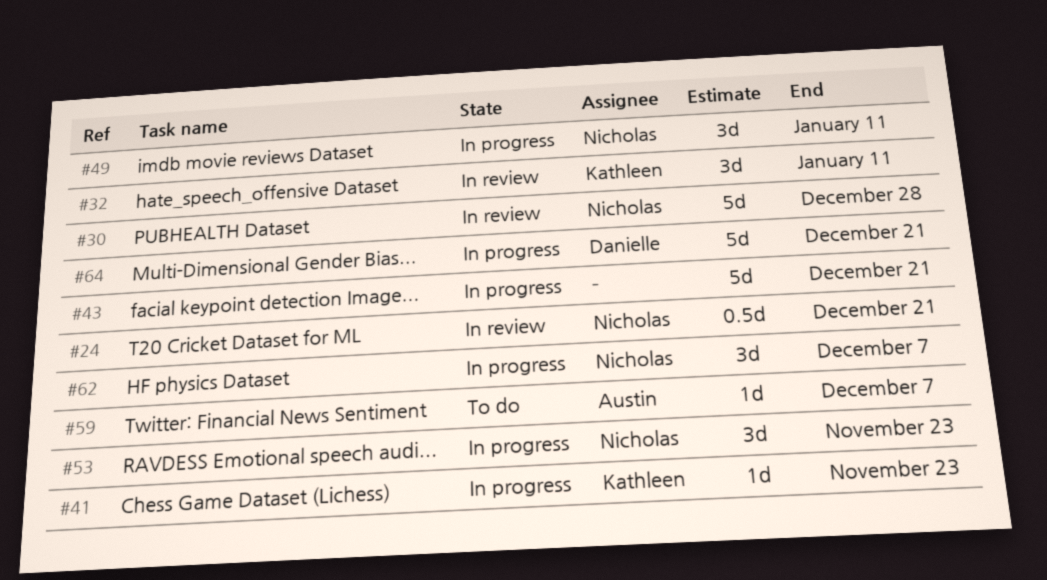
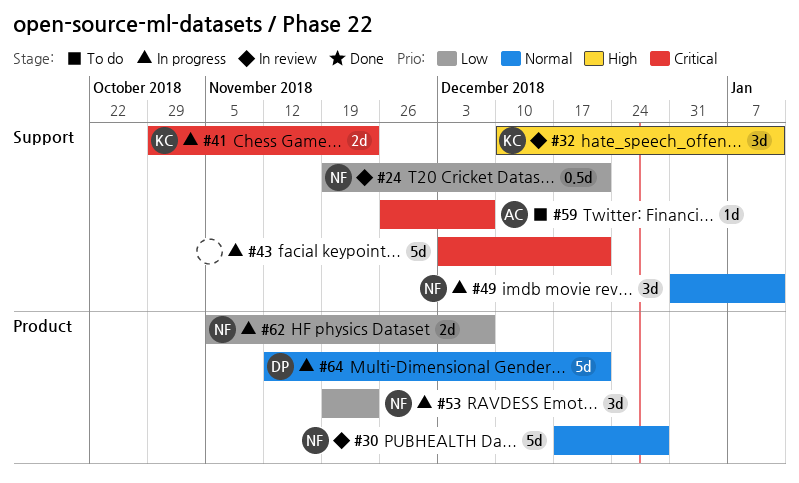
#41, estimate: 1d -> 2d
#62, estimate: 3d -> 2d

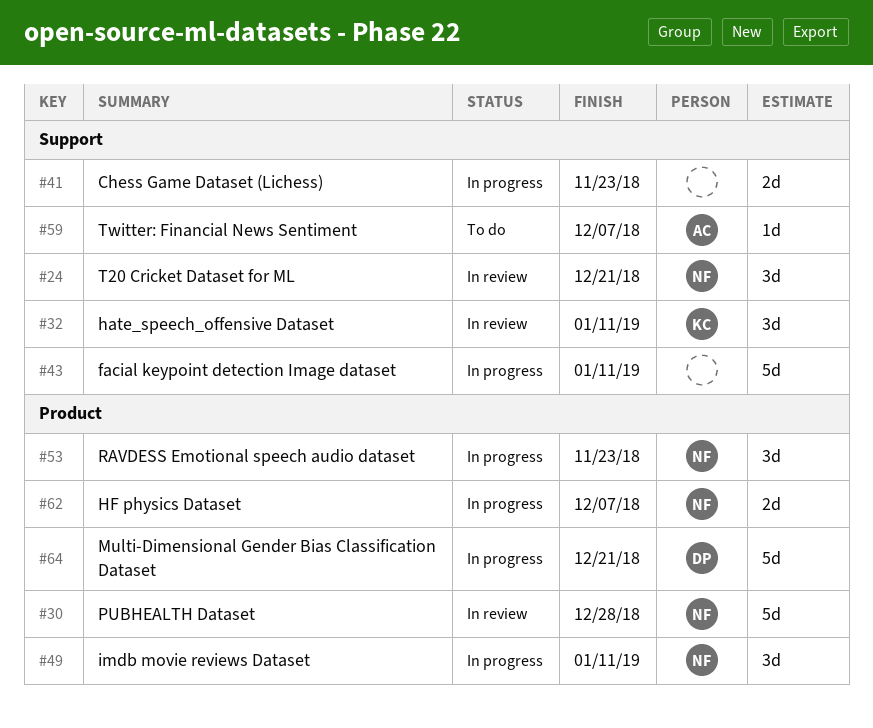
#24, estimate: 0.5d -> 3d
#41, owner: KC -> none
#43, due: Dec 21 -> Jan 11
#49, label: Support -> Product

